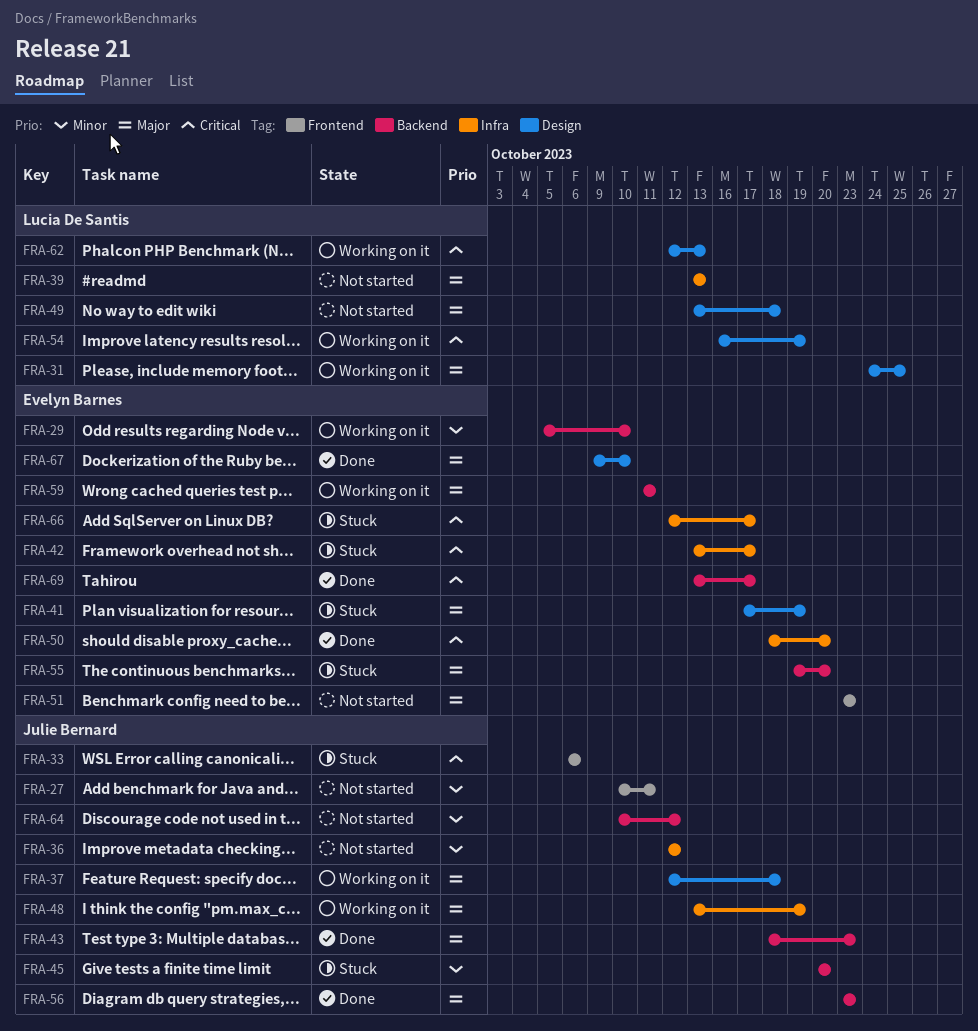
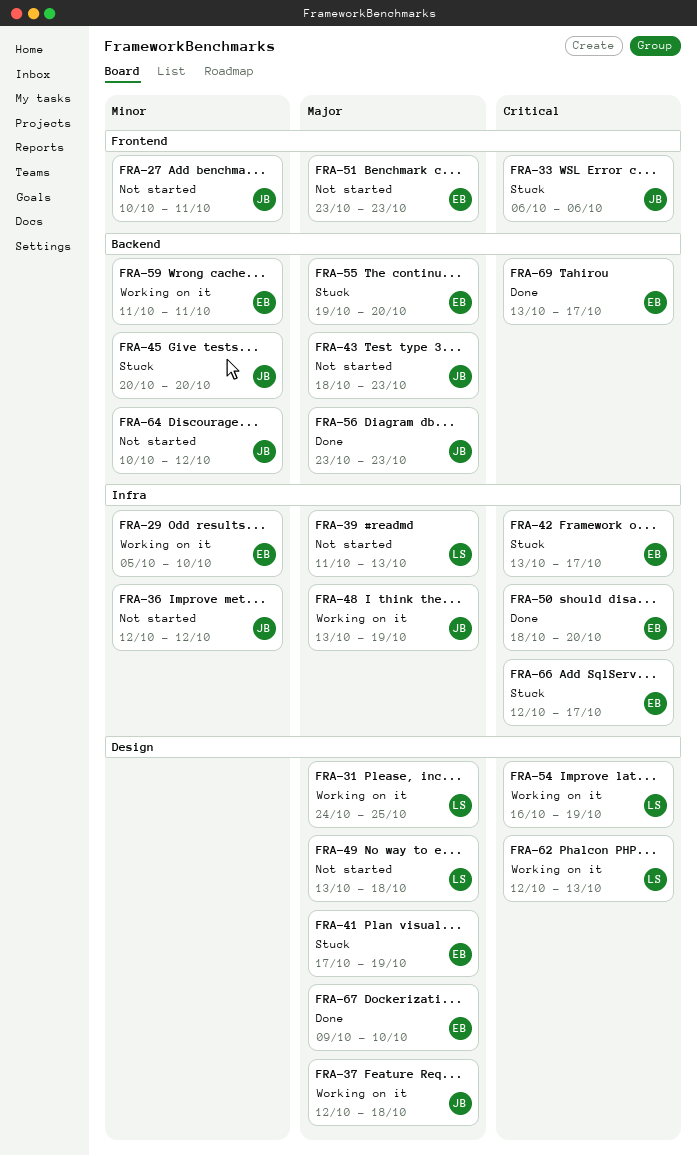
FRA-29, label: Backend -> Infra
FRA-39, start: Oct 13 -> Oct 11
FRA-43, status: Done -> Not started
FRA-59, priority: Major -> Minor

